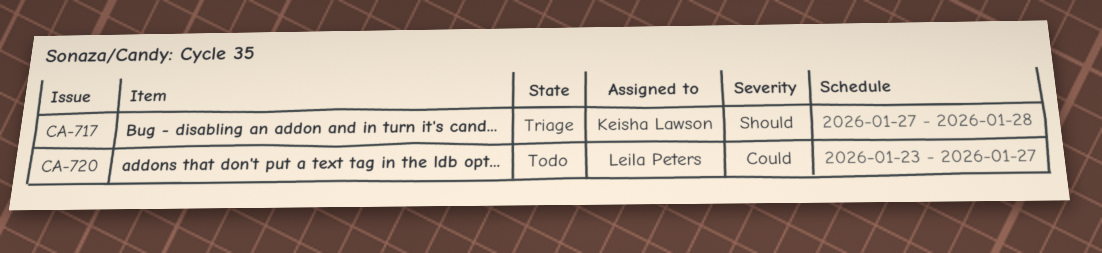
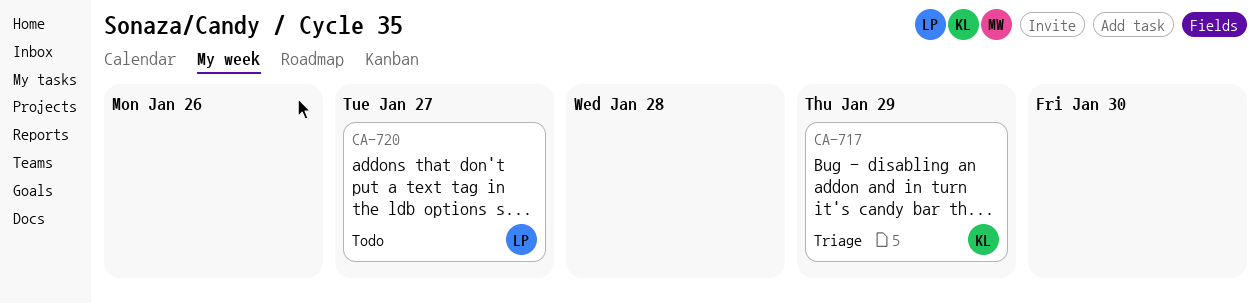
CA-717, due: Jan 28 -> Jan 29

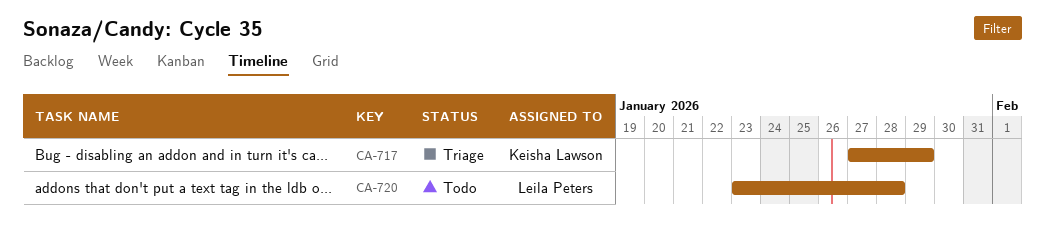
CA-720, due: Jan 27 -> Jan 28

